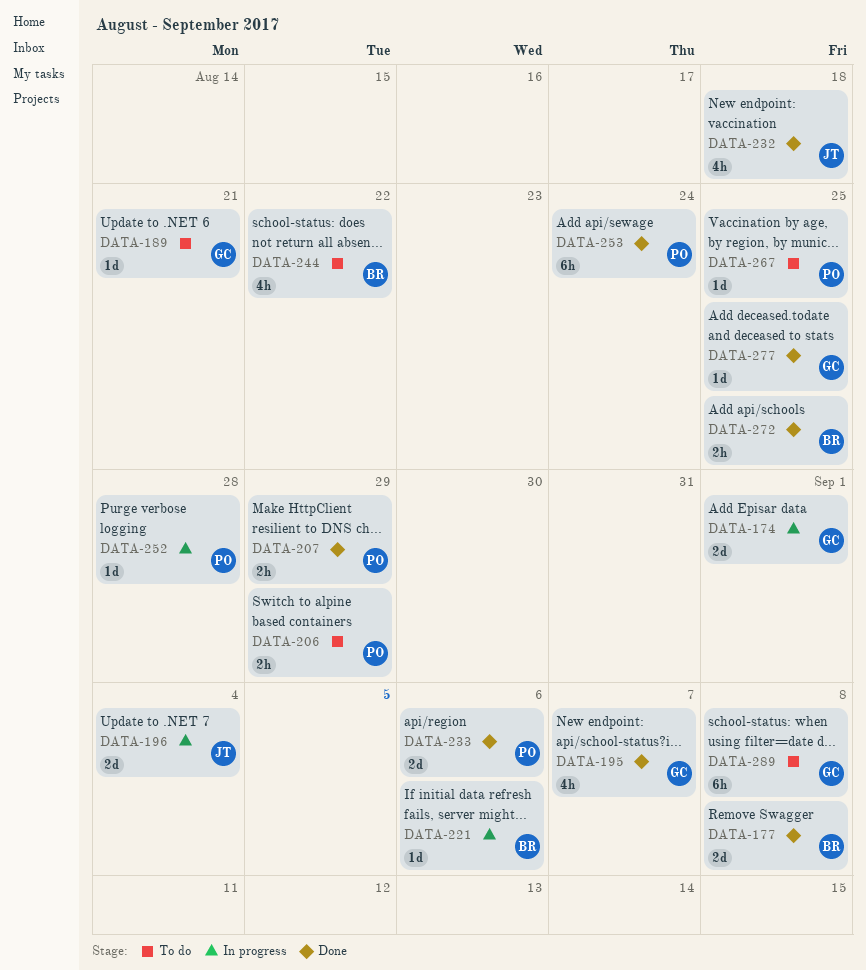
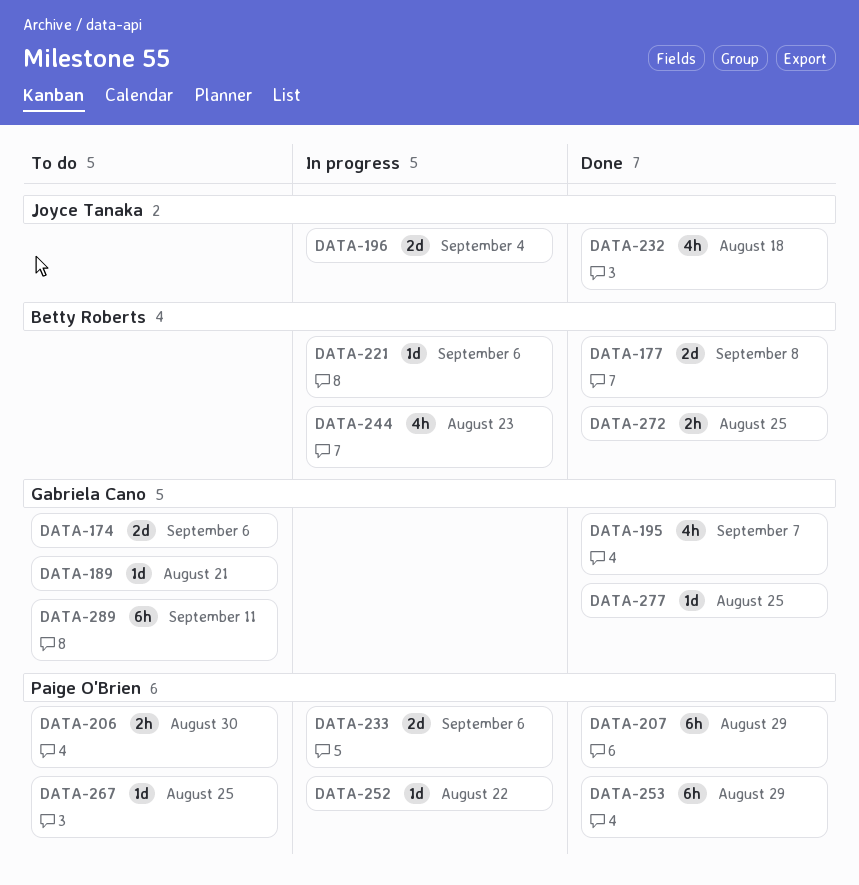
DATA-174, status: In progress -> To do
DATA-174, due: Sep 1 -> Sep 6
DATA-206, due: Aug 29 -> Aug 30
DATA-207, estimate: 2h -> 6h
DATA-233, status: Done -> In progress
DATA-244, status: To do -> In progress
DATA-244, due: Aug 22 -> Aug 23
DATA-252, due: Aug 28 -> Aug 22
DATA-253, due: Aug 24 -> Aug 29
DATA-289, due: Sep 8 -> Sep 11

